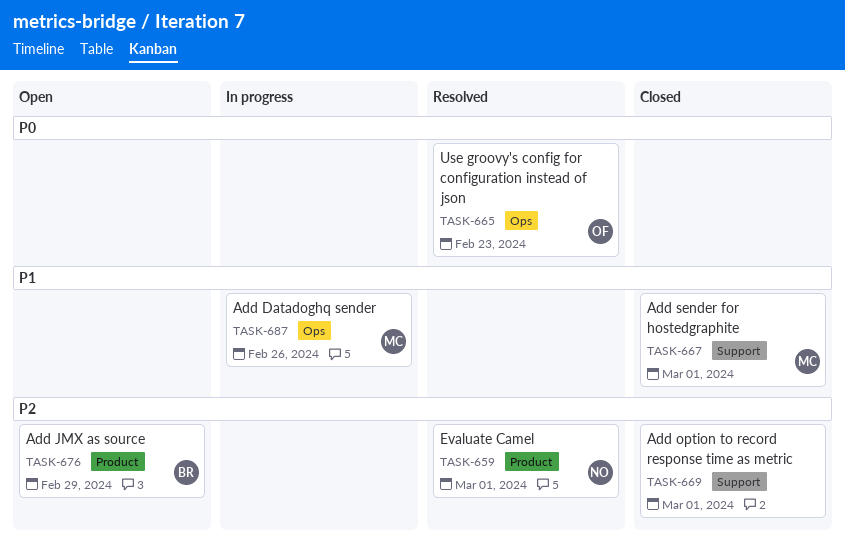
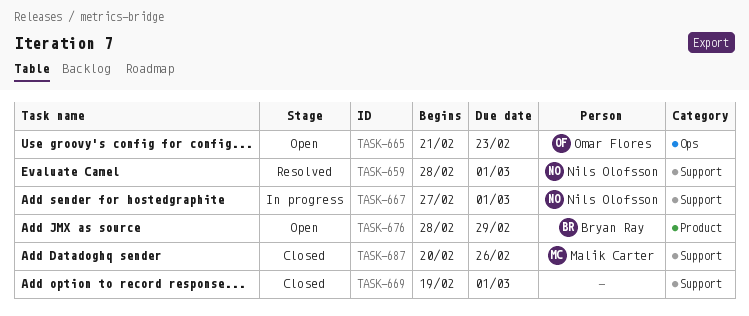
TASK-659, label: Product -> Support
TASK-665, status: Resolved -> Open
TASK-667, status: Closed -> In progress
TASK-667, owner: Malik Carter -> Nils Olofsson
TASK-687, status: In progress -> Closed
TASK-687, label: Ops -> Support

